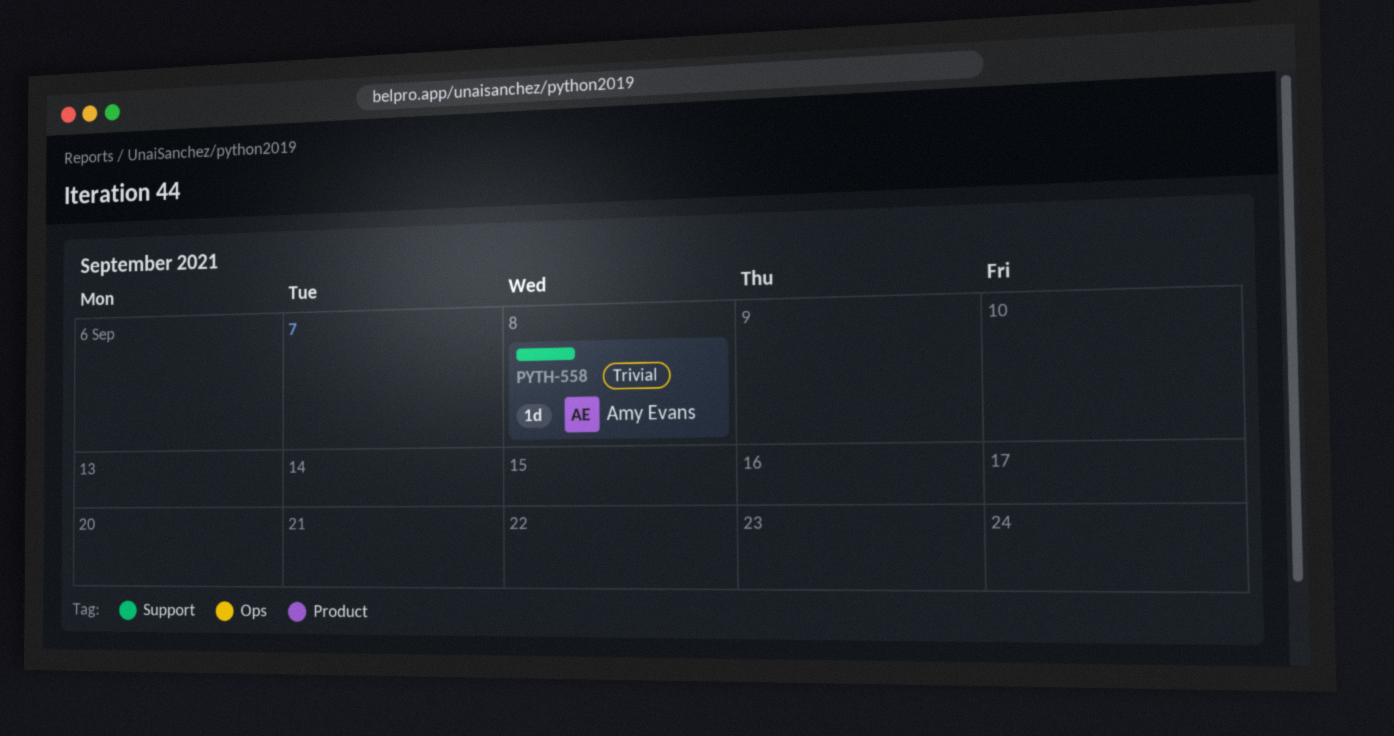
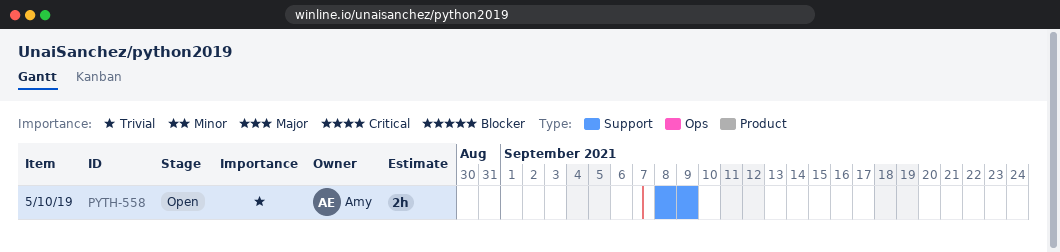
PYTH-558, estimate: 1d -> 2h
PYTH-558, due: Sep 8 -> Sep 9

